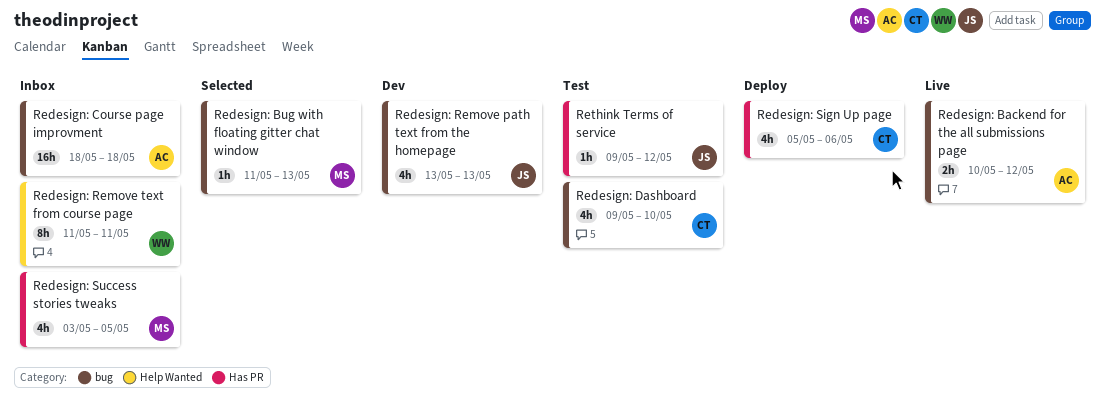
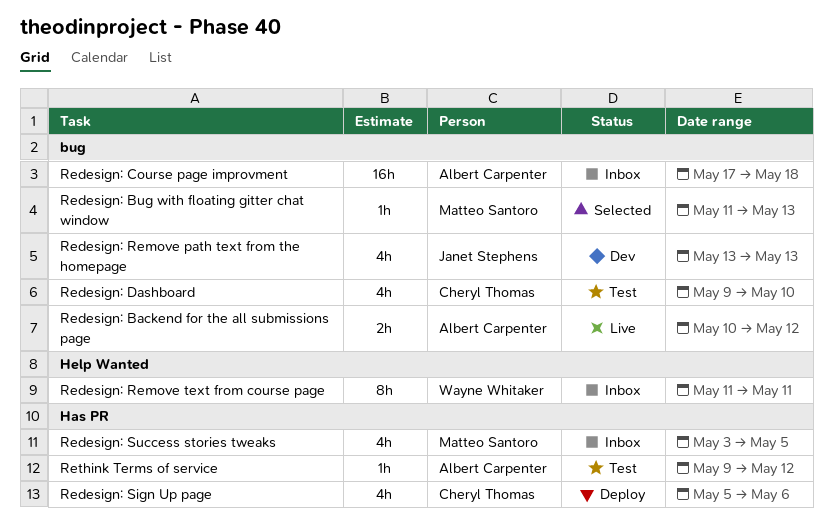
Redesign: Course page improvment, start: May 18 -> May 17
Rethink Terms of service, owner: Janet Stephens -> Albert Carpenter

